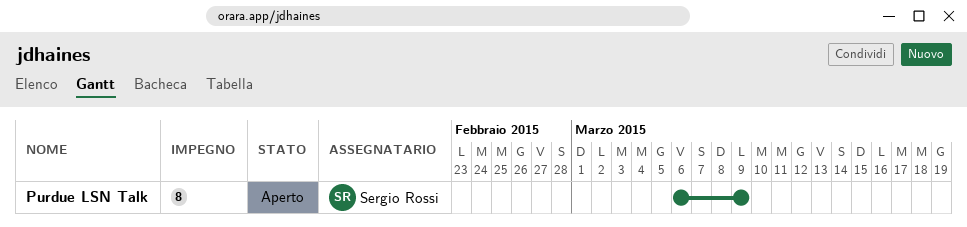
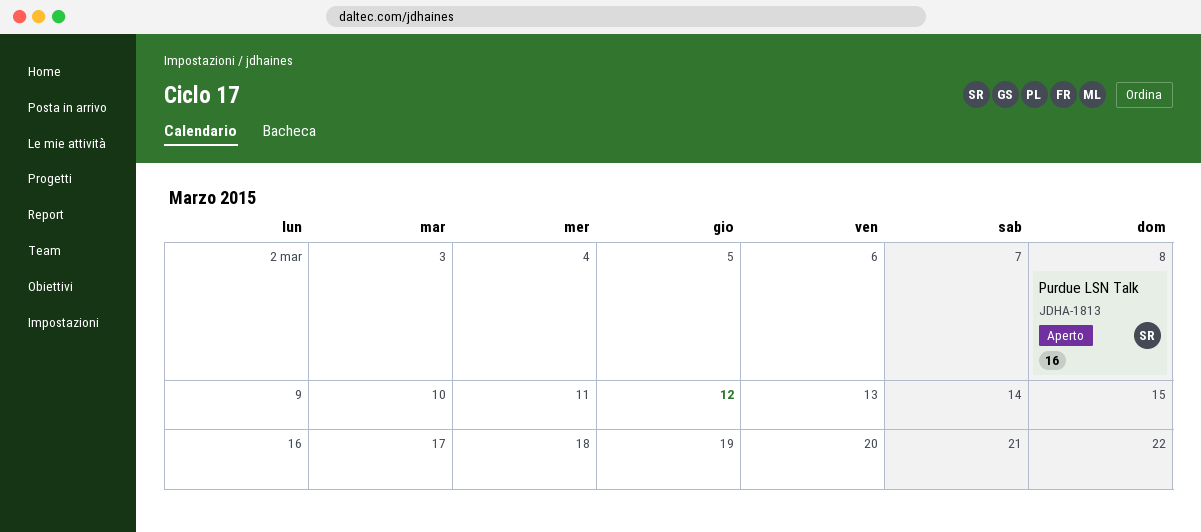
Purdue LSN Talk, estimate: 8 -> 16
Purdue LSN Talk, due: Mar 9 -> Mar 8

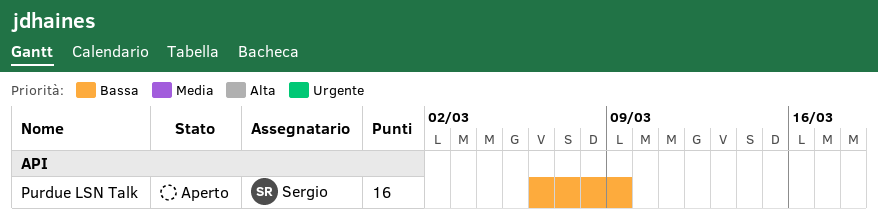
Purdue LSN Talk, due: Mar 8 -> Mar 9

